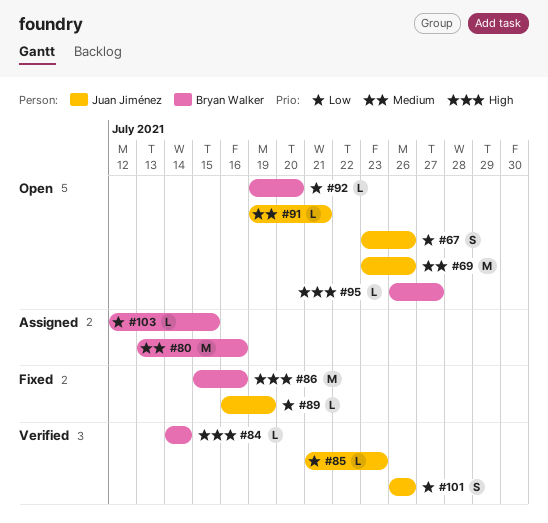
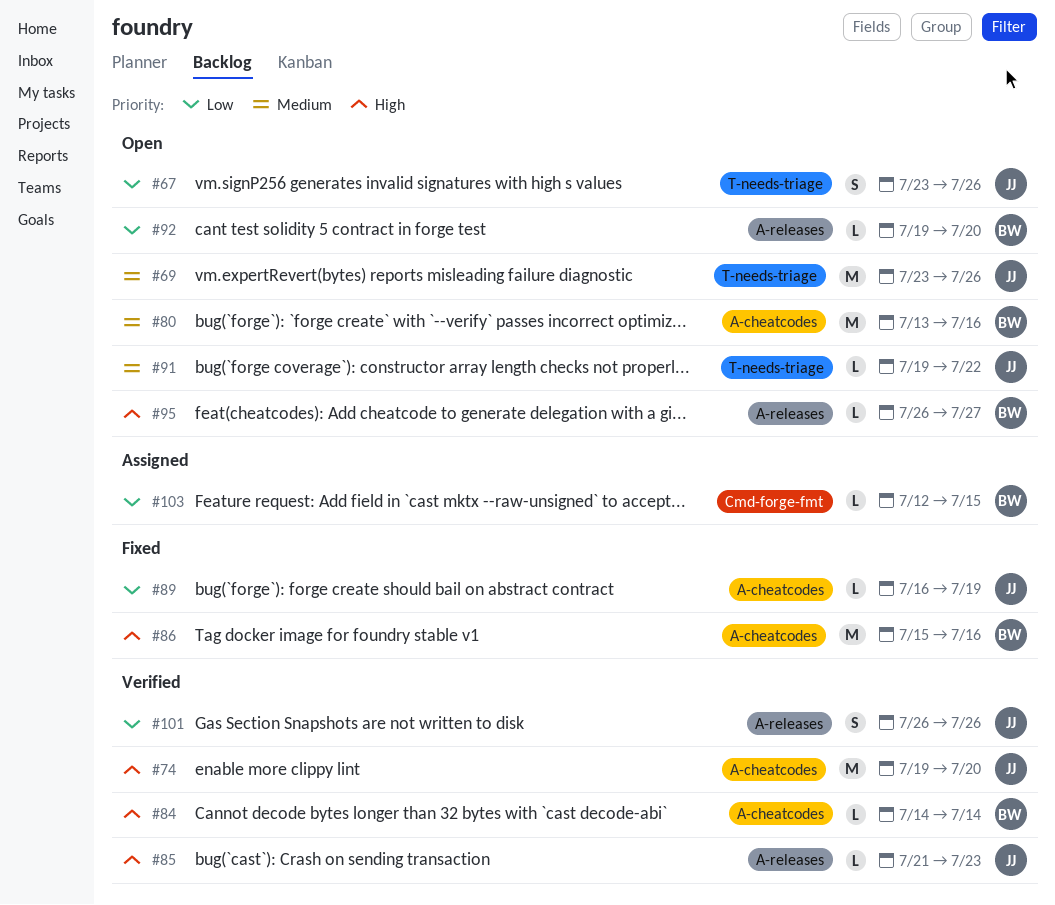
#74: none -> present
#80, status: Assigned -> Open
#85, priority: Low -> High
#91, due: Jul 21 -> Jul 22

